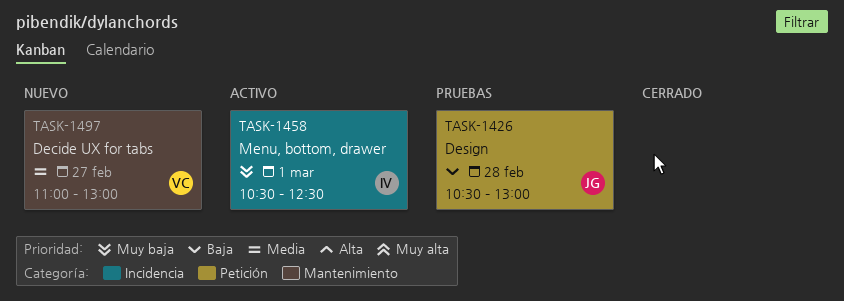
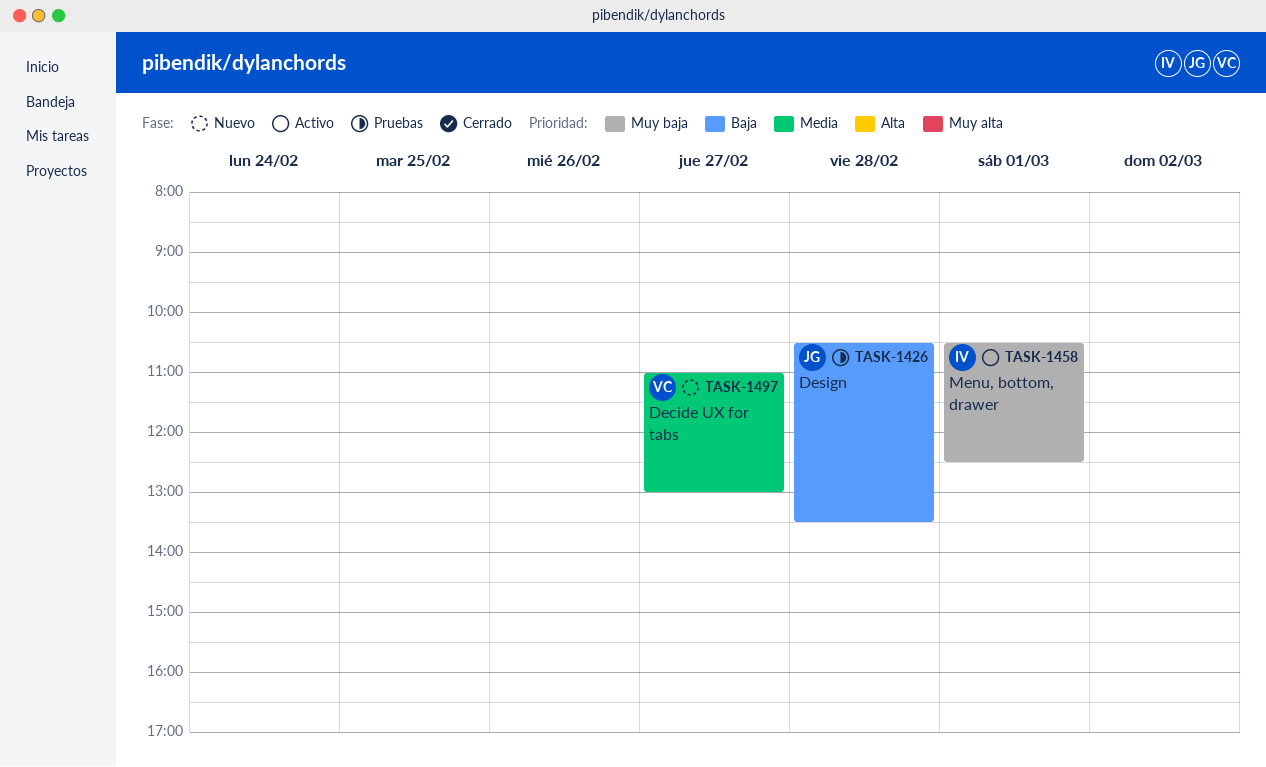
TASK-1426, ends: 13:00 -> 13:30

